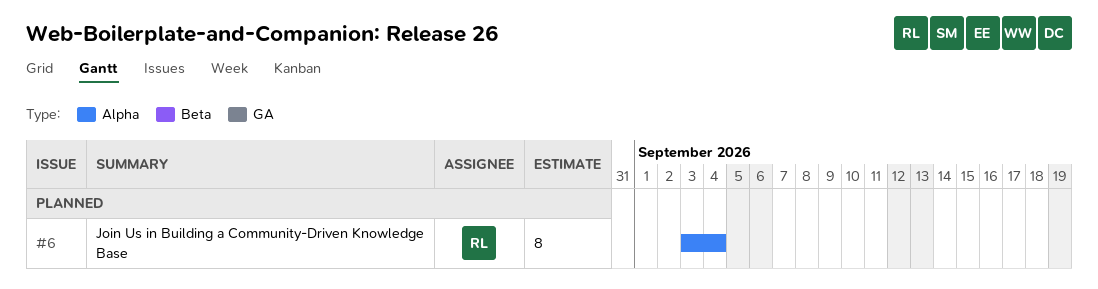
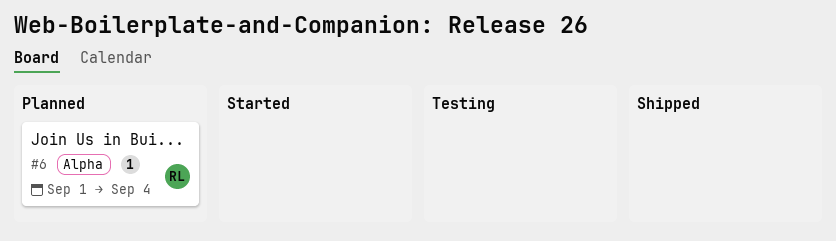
#6, estimate: 8 -> 1
#6, start: Sep 3 -> Sep 1

